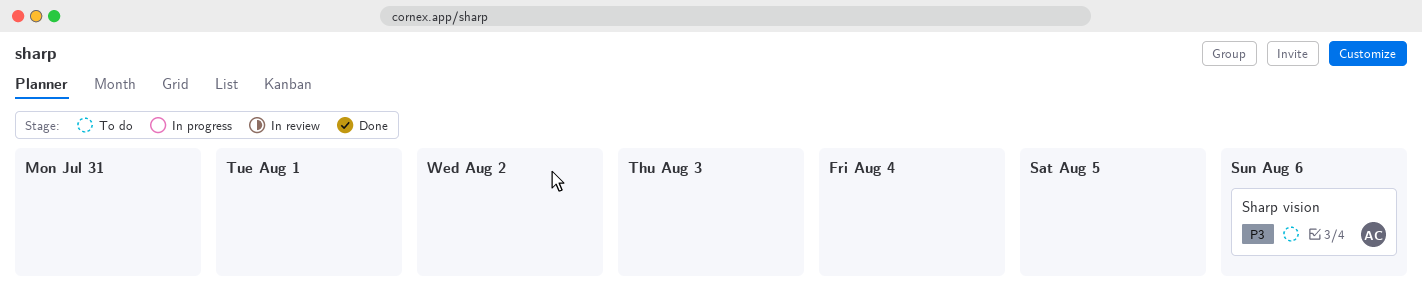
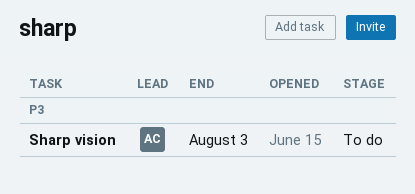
Sharp vision, due: Aug 6 -> Aug 3

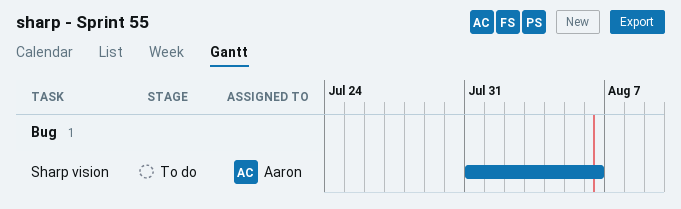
Sharp vision, due: Aug 3 -> Aug 6

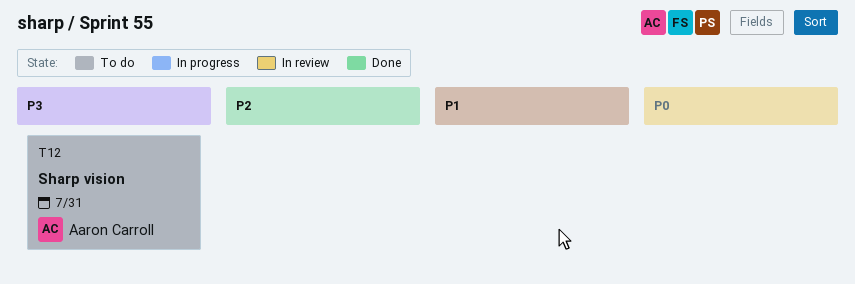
Sharp vision, due: Aug 6 -> Jul 31

